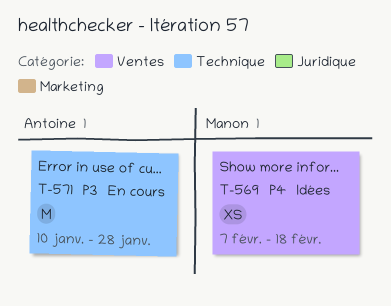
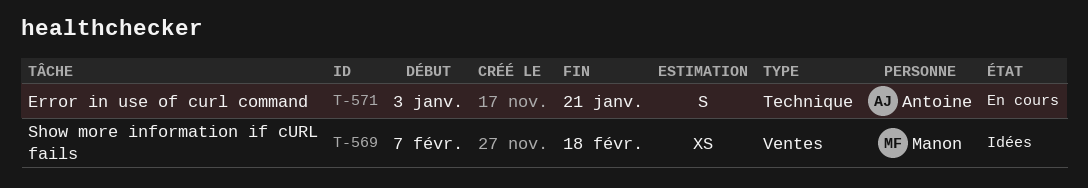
T-571, estimate: M -> S
T-571, start: Jan 10 -> Jan 3
T-571, due: Jan 28 -> Jan 21

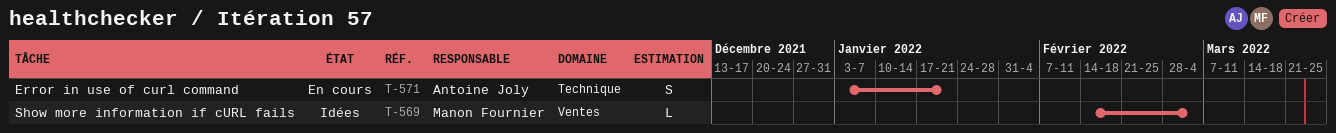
T-569, estimate: XS -> L
T-569, start: Feb 7 -> Feb 14
T-569, due: Feb 18 -> Mar 4

